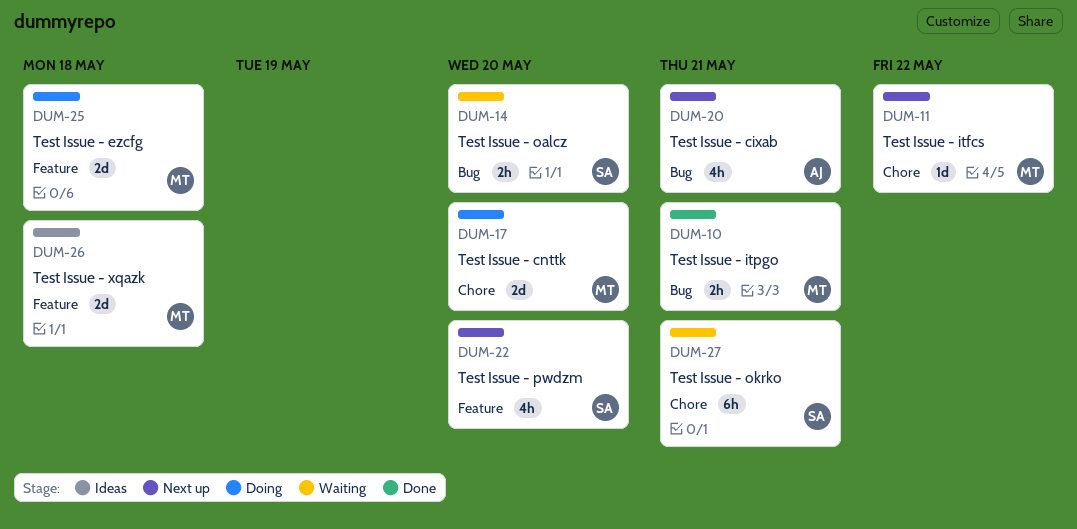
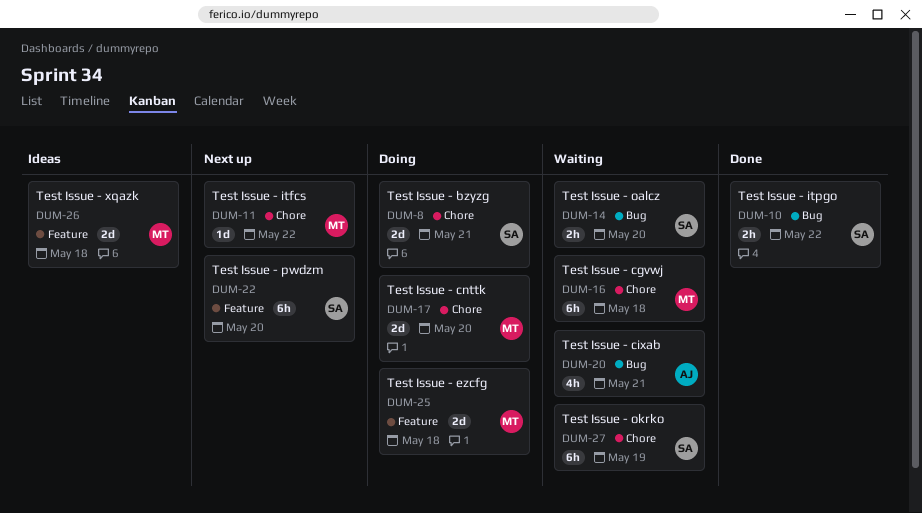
DUM-8: none -> present
DUM-10, owner: MT -> SA
DUM-10, due: May 21 -> May 22
DUM-16: none -> present
DUM-20, status: Next up -> Waiting
DUM-22, estimate: 4h -> 6h
DUM-27, due: May 21 -> May 19

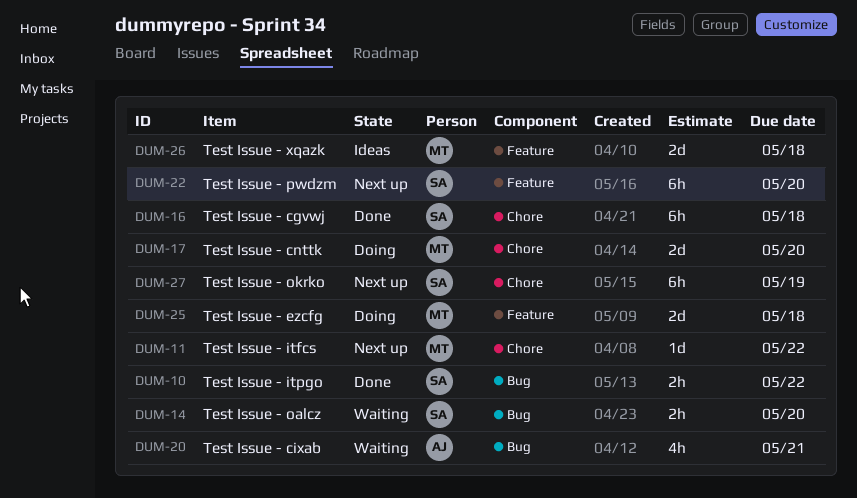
DUM-8: present -> none
DUM-16, status: Waiting -> Done
DUM-16, owner: MT -> SA
DUM-27, status: Waiting -> Next up

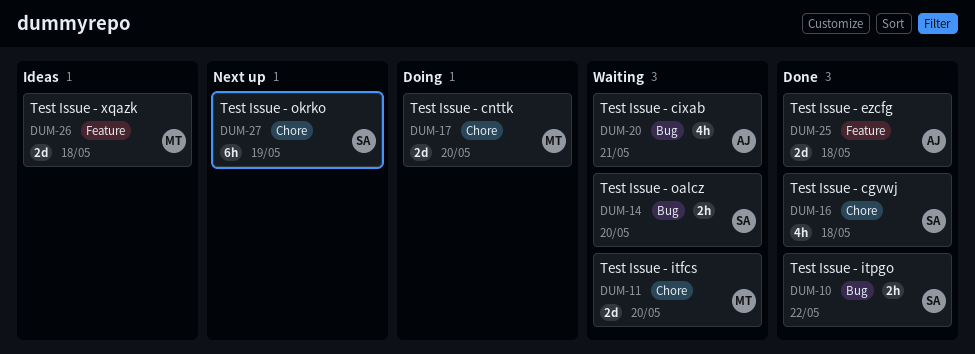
DUM-11, status: Next up -> Waiting
DUM-11, estimate: 1d -> 2d
DUM-11, due: May 22 -> May 20
DUM-16, estimate: 6h -> 4h
DUM-22: present -> none
DUM-25, status: Doing -> Done
DUM-25, owner: MT -> AJ

